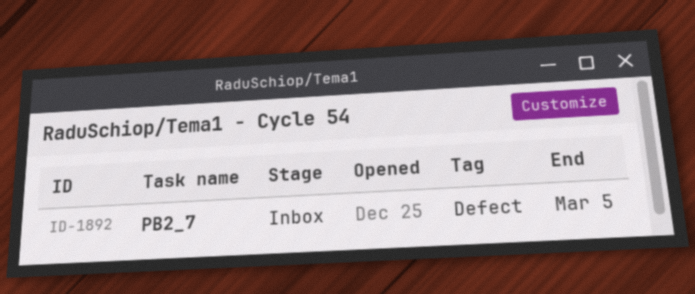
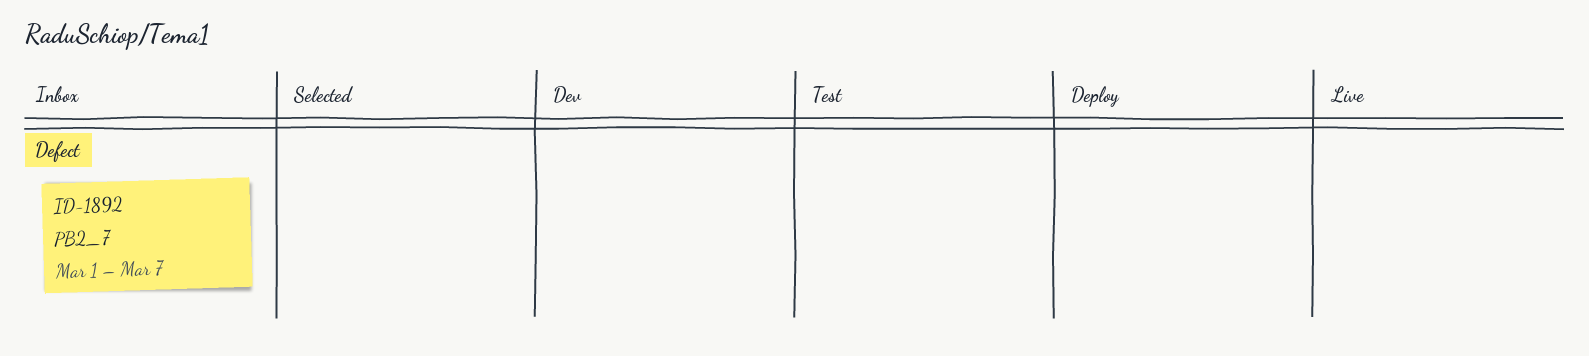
ID-1892, due: Mar 5 -> Mar 7

